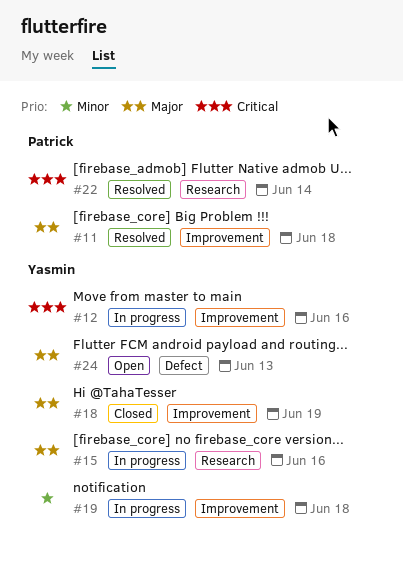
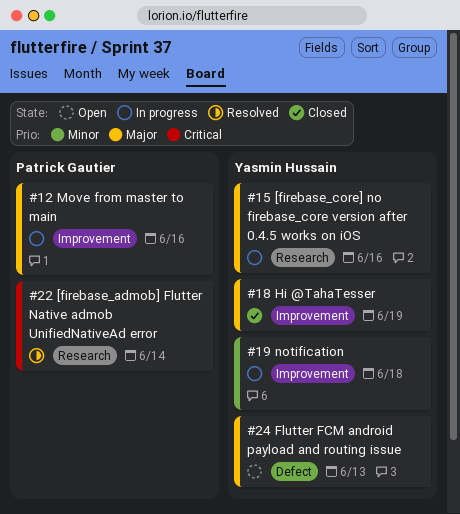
#11: present -> none
#12, owner: Yasmin Hussain -> Patrick Gautier
#12, priority: Critical -> Major

